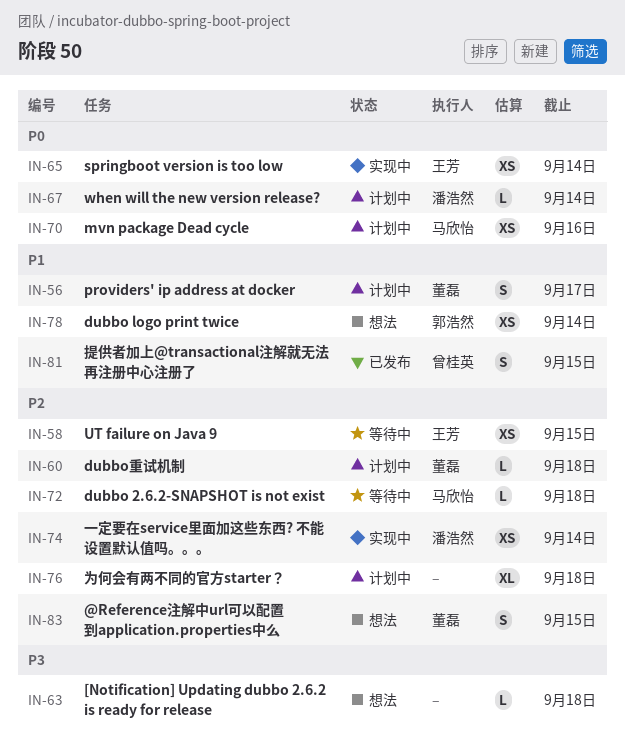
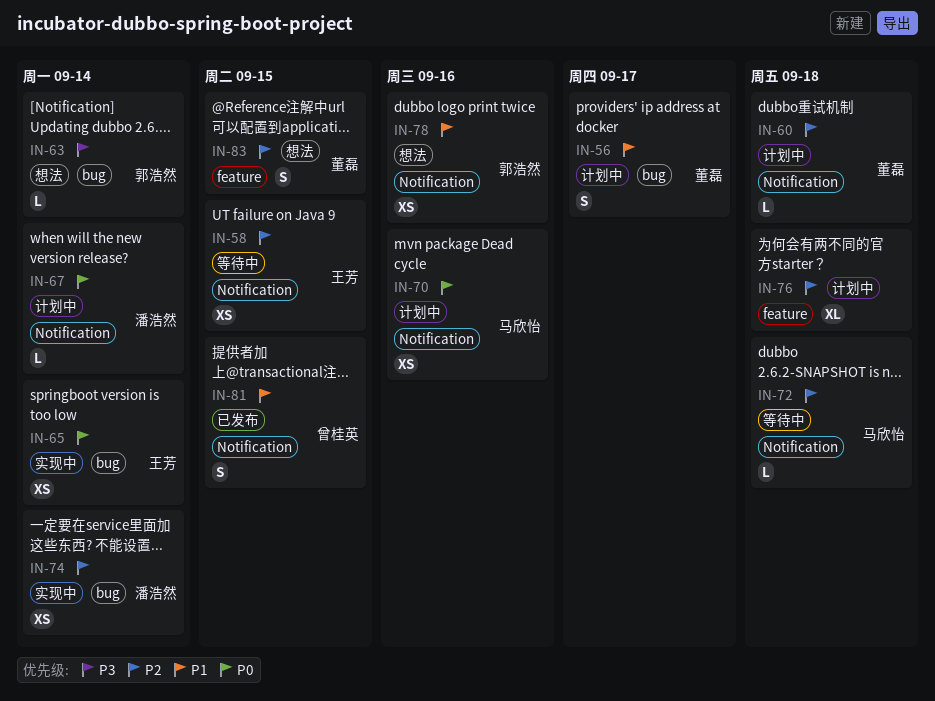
IN-63, owner: none -> 郭浩然
IN-63, due: Sep 18 -> Sep 14
IN-78, due: Sep 14 -> Sep 16

